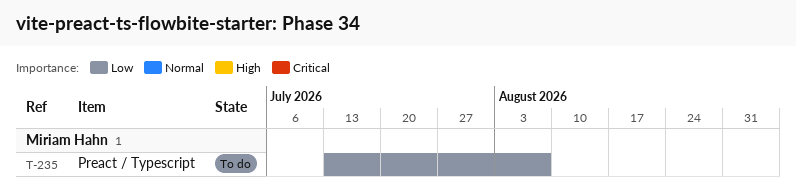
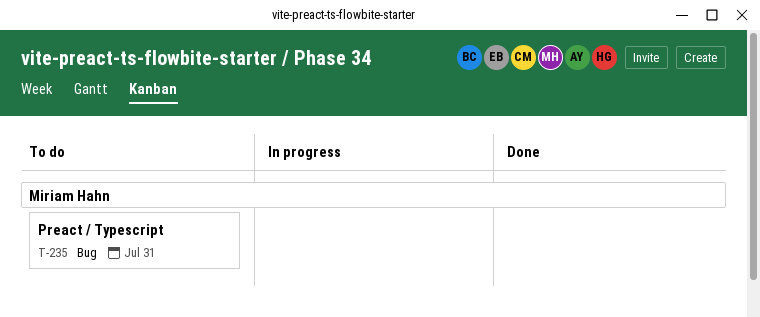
T-235, due: Aug 7 -> Jul 31

